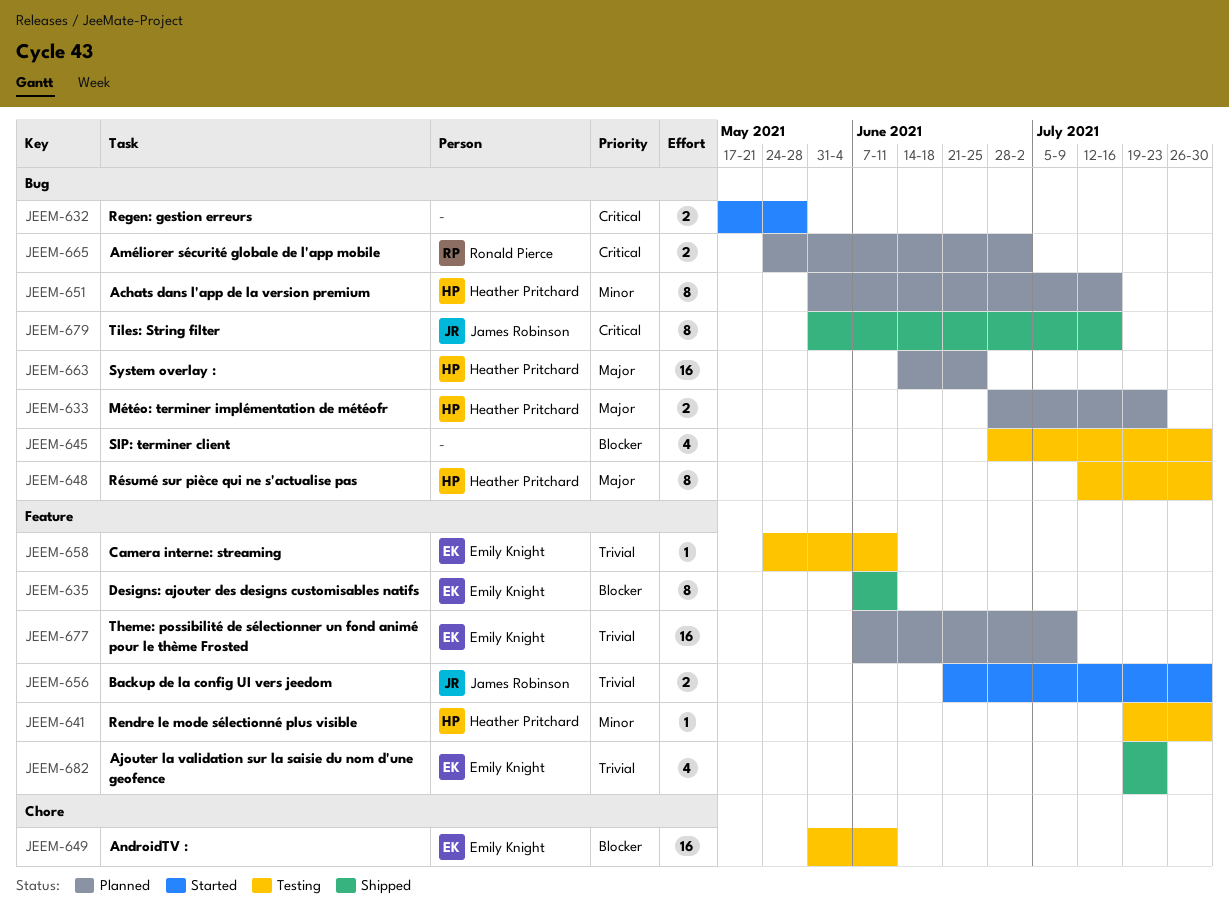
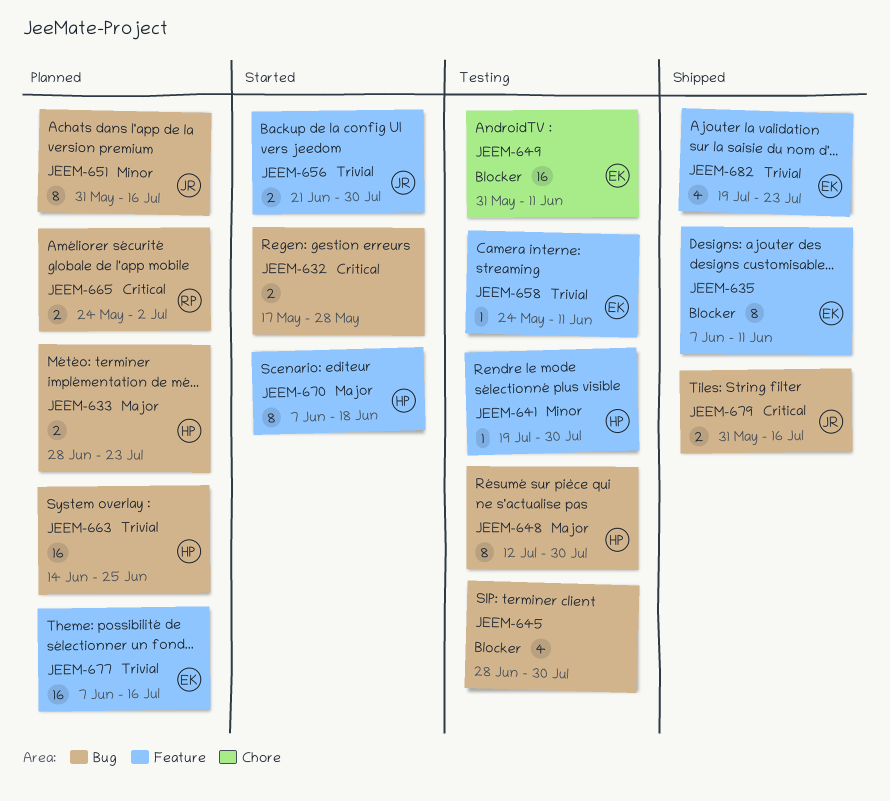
JEEM-651, owner: Heather Pritchard -> James Robinson
JEEM-663, priority: Major -> Trivial
JEEM-670: none -> present
JEEM-677, due: Jul 9 -> Jul 16
JEEM-679, estimate: 8 -> 2

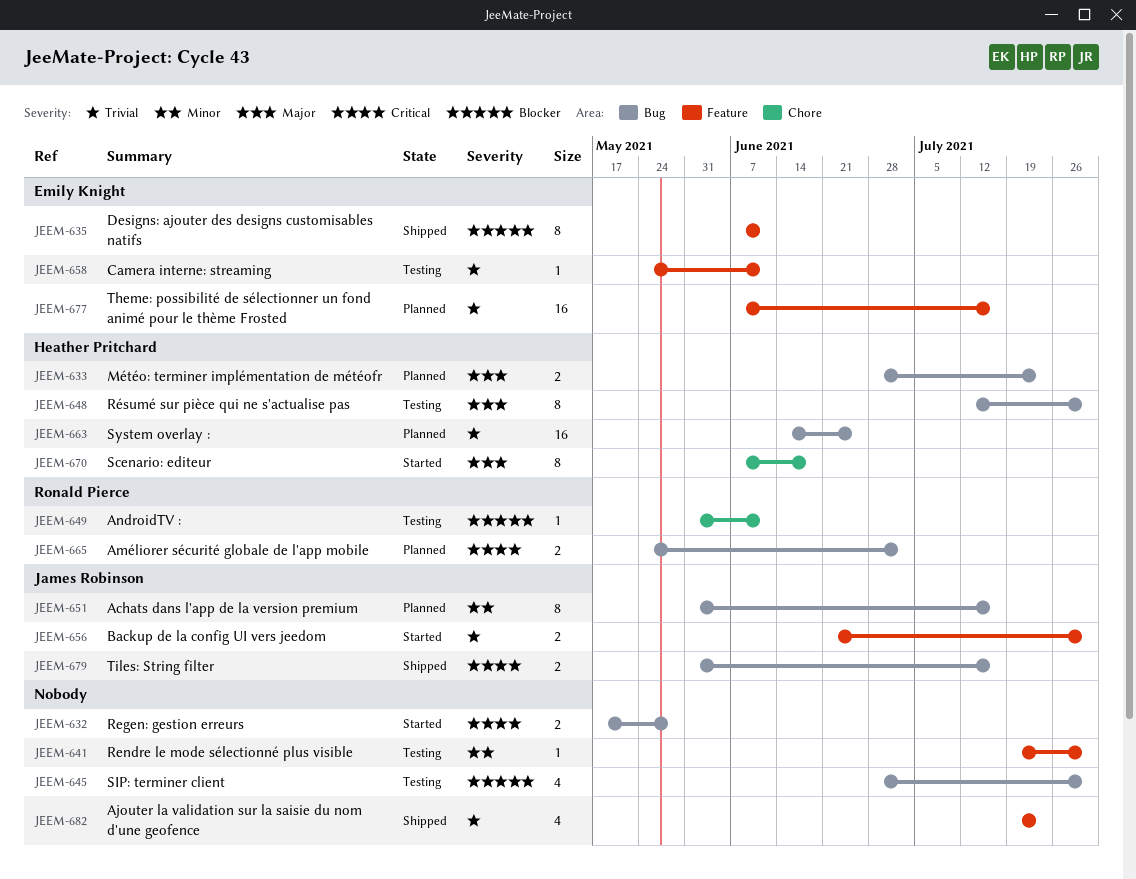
JEEM-641, owner: Heather Pritchard -> none
JEEM-649, owner: Emily Knight -> Ronald Pierce
JEEM-649, estimate: 16 -> 1
JEEM-670, label: Feature -> Chore
JEEM-682, owner: Emily Knight -> none

